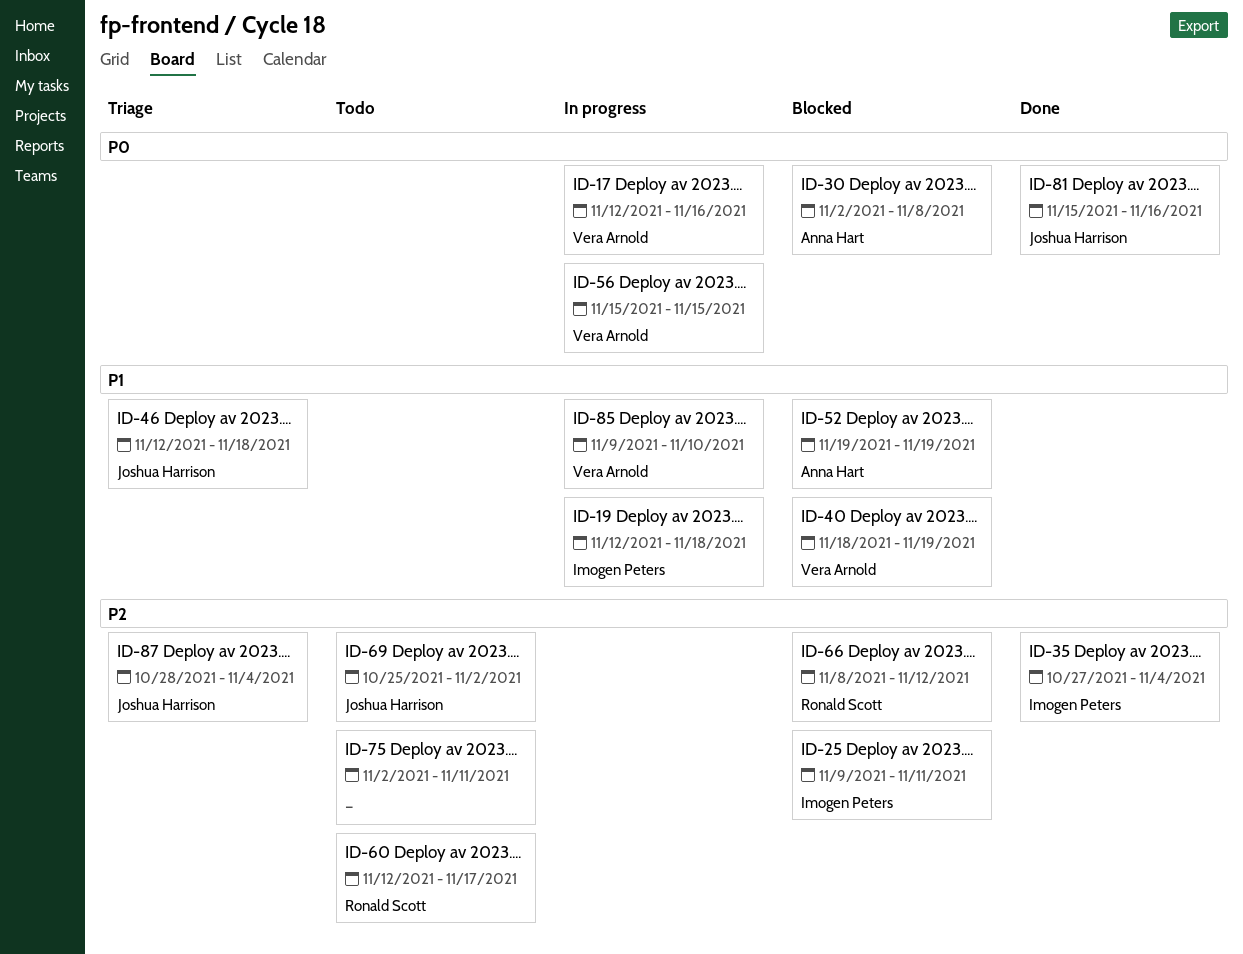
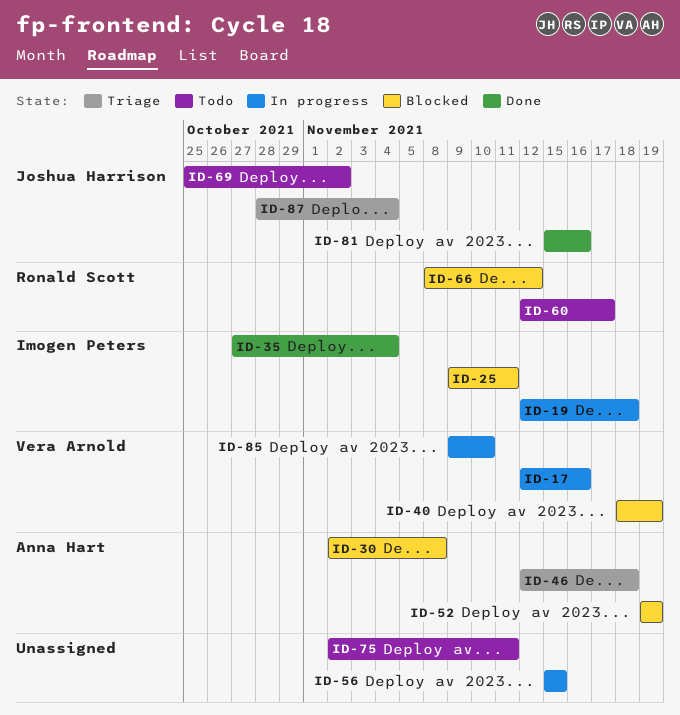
ID-46, owner: Joshua Harrison -> Anna Hart
ID-56, owner: Vera Arnold -> none

